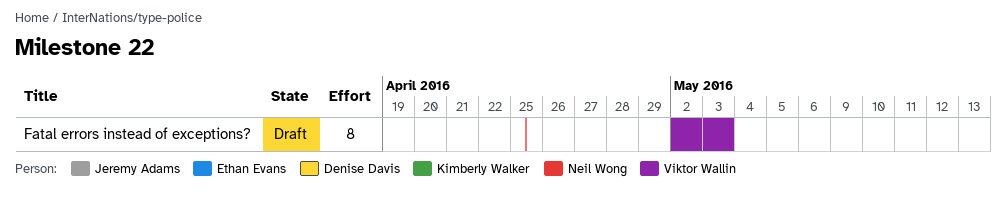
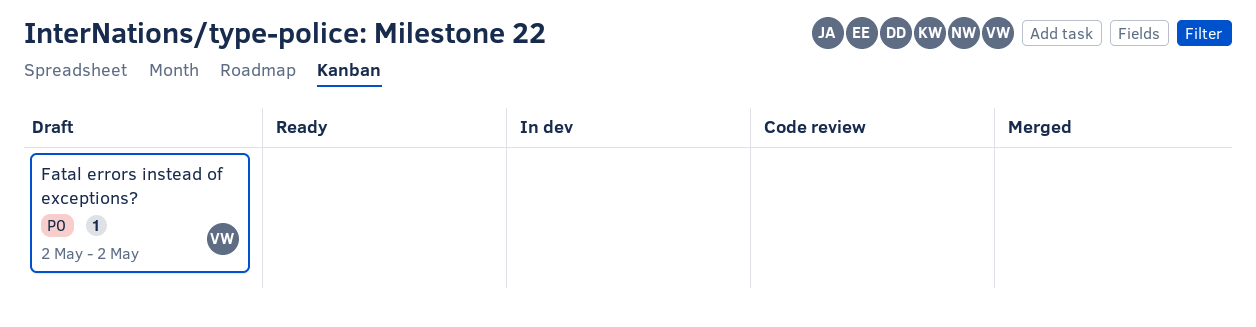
Fatal errors instead of exceptions?, estimate: 8 -> 1
Fatal errors instead of exceptions?, due: May 3 -> May 2

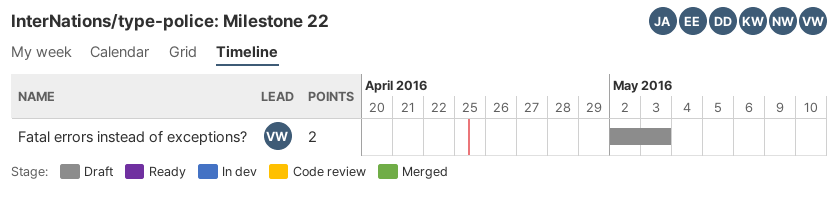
Fatal errors instead of exceptions?, estimate: 1 -> 2
Fatal errors instead of exceptions?, due: May 2 -> May 3

